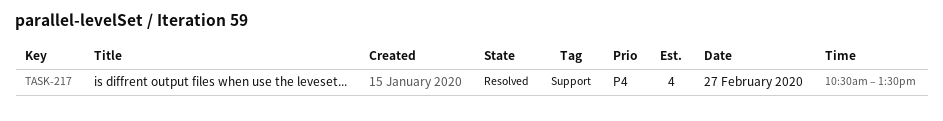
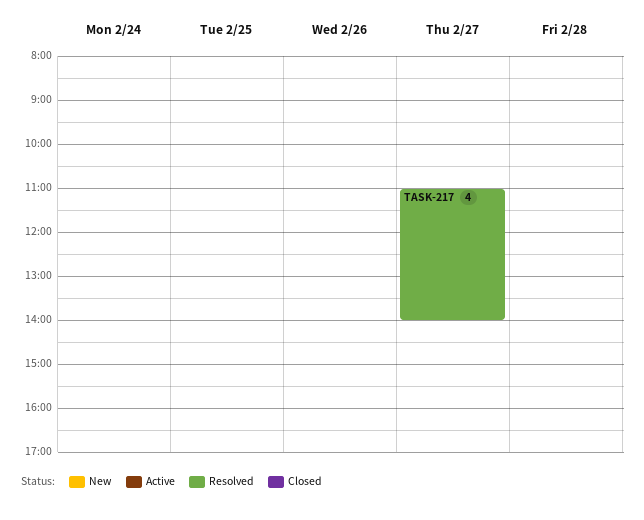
TASK-217, begins: 10:30 -> 11:00
TASK-217, ends: 13:30 -> 14:00

